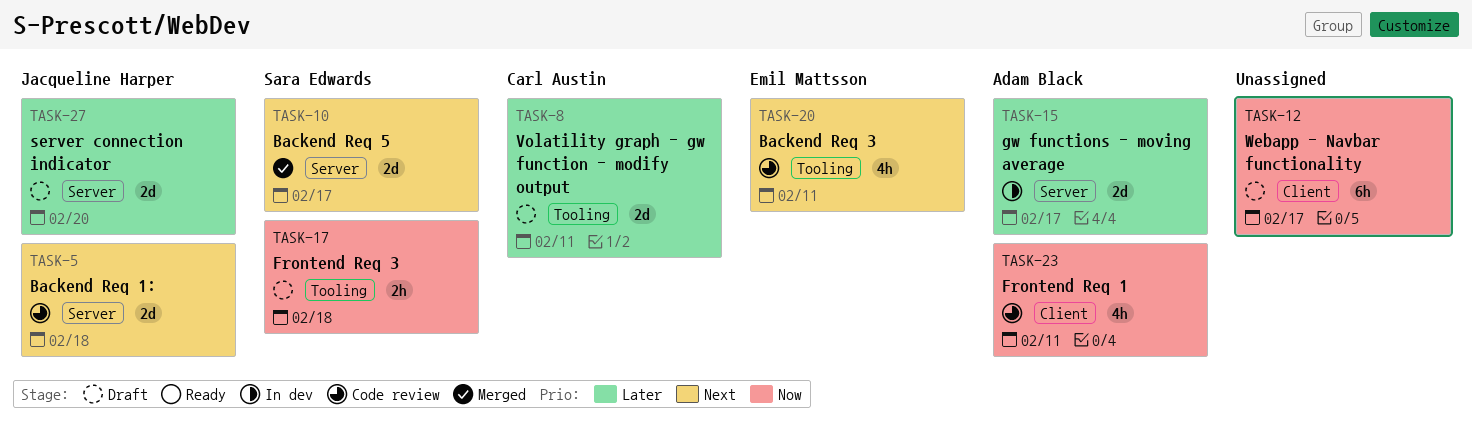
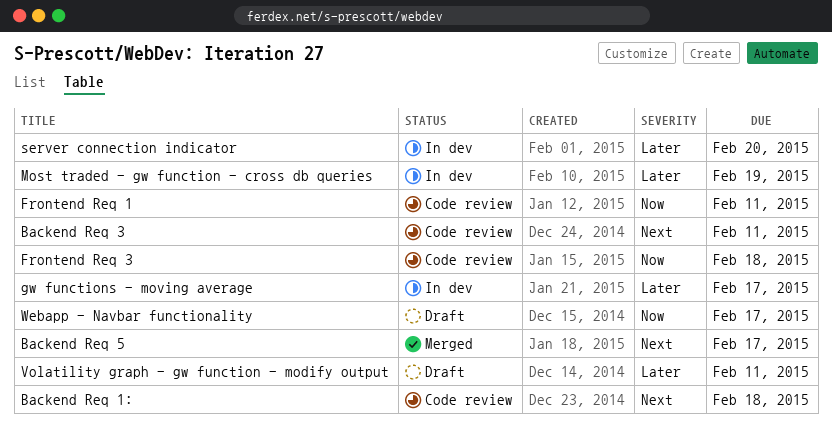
Frontend Req 3, status: Draft -> Code review
Most traded - gw function - cross db queries: none -> present
server connection indicator, status: Draft -> In dev

